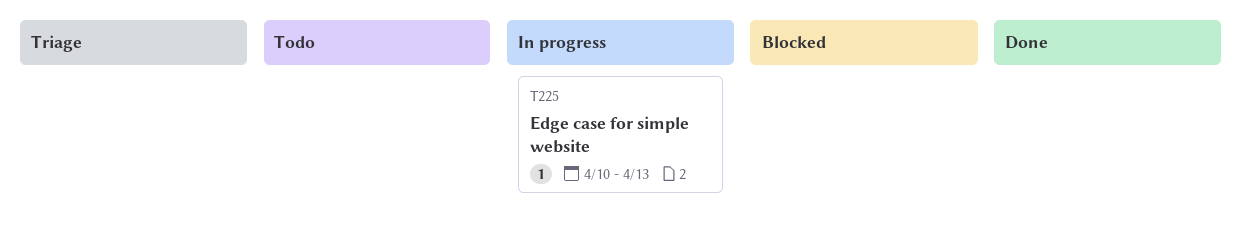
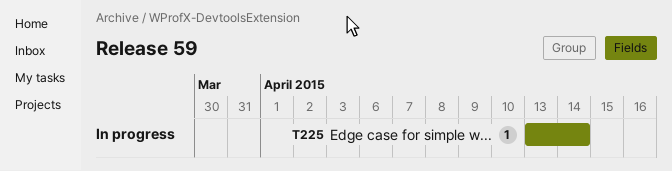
T225, start: Apr 10 -> Apr 13
T225, due: Apr 13 -> Apr 14

